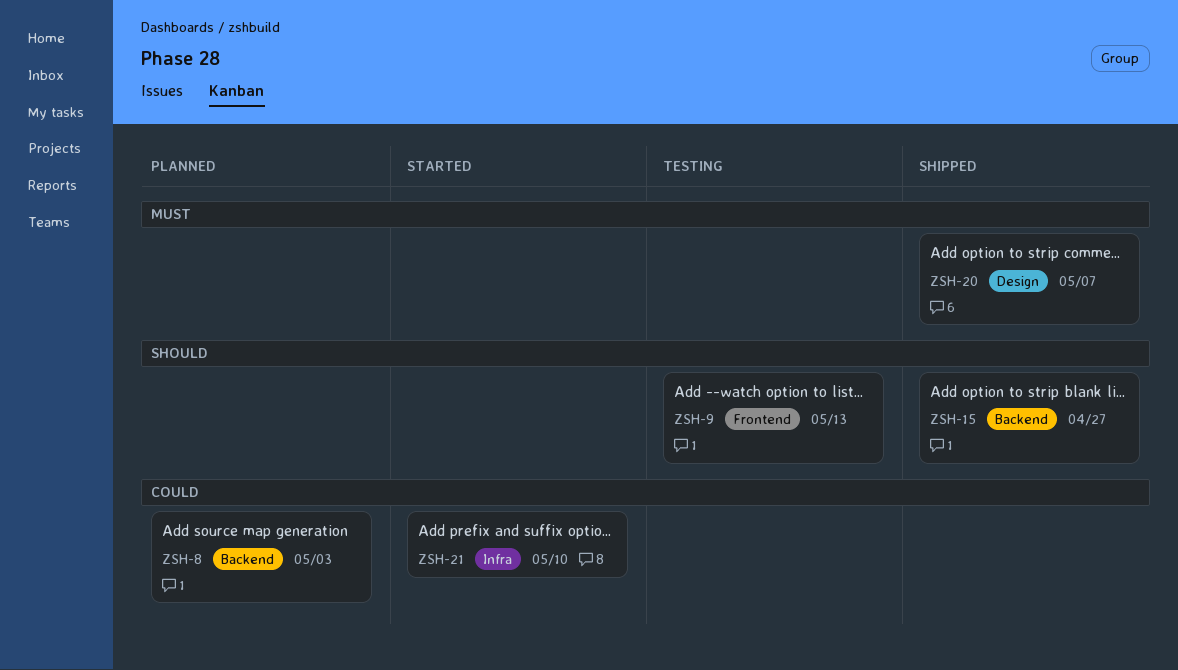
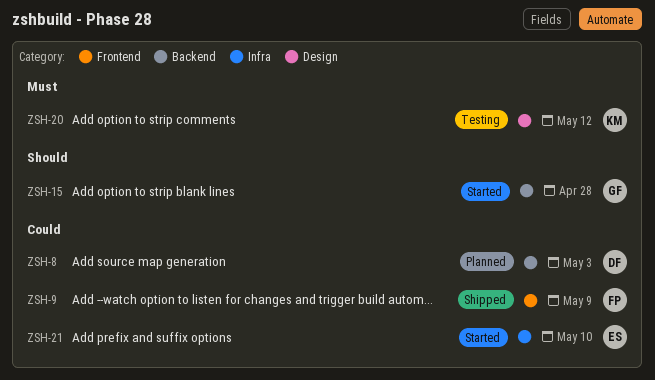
ZSH-9, status: Testing -> Shipped
ZSH-9, priority: Should -> Could
ZSH-9, due: May 13 -> May 9
ZSH-15, status: Shipped -> Started
ZSH-15, due: Apr 27 -> Apr 28
ZSH-20, status: Shipped -> Testing
ZSH-20, due: May 7 -> May 12

